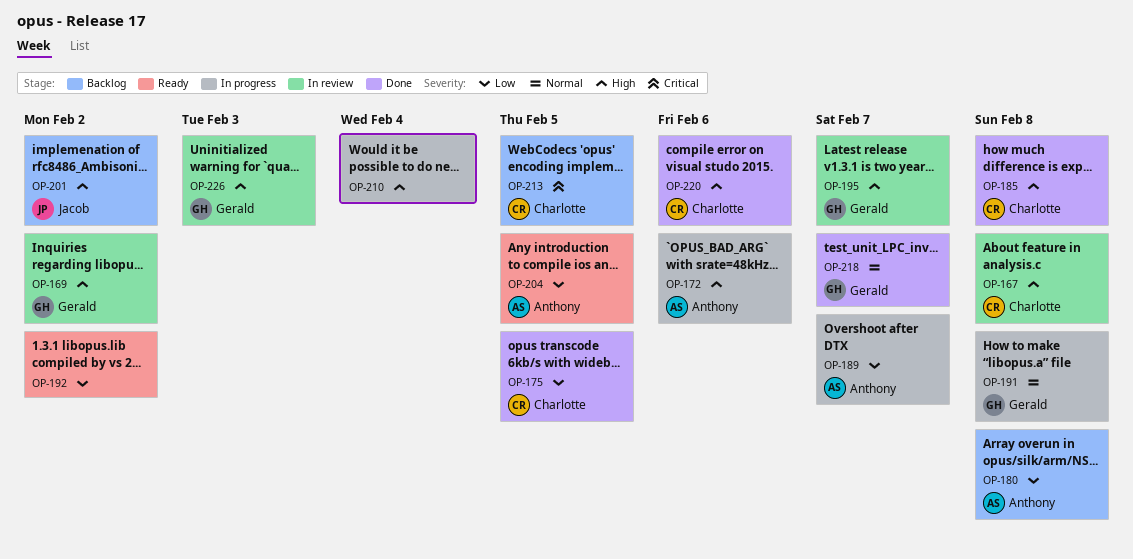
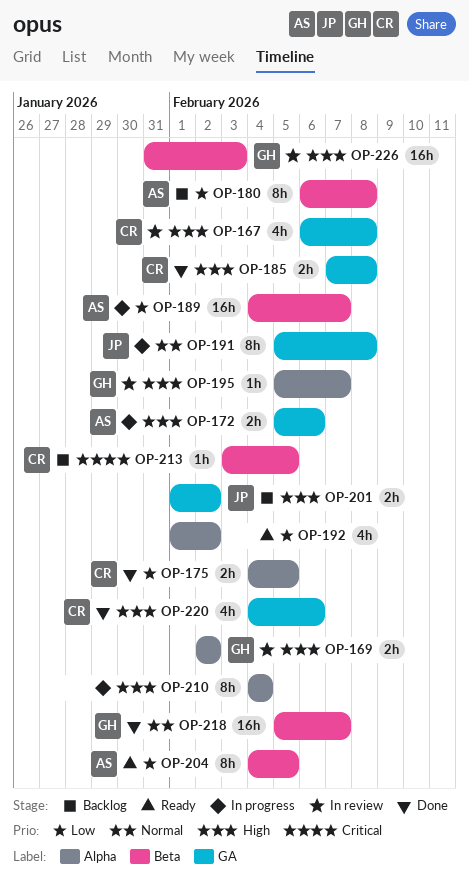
OP-191, owner: Gerald -> Jacob

